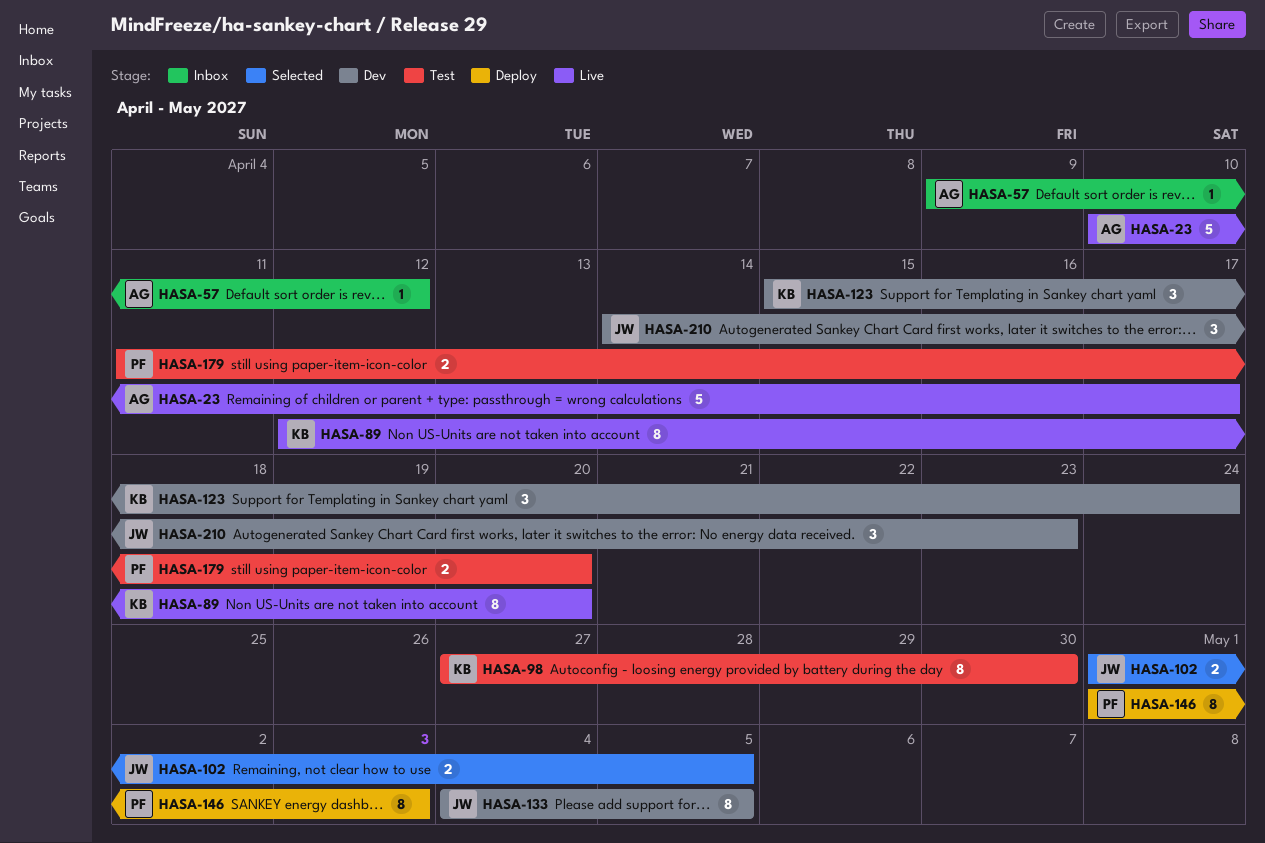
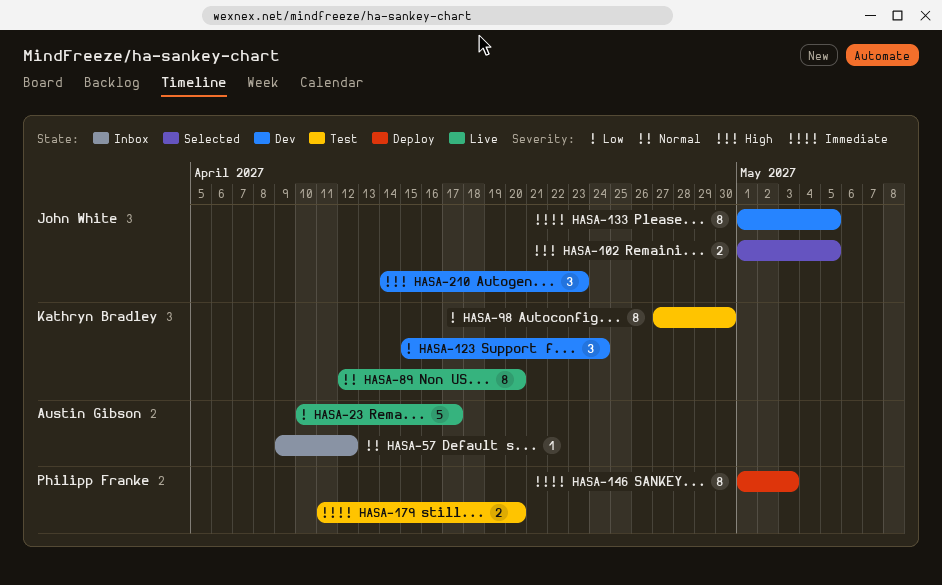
HASA-133, start: May 4 -> May 1

